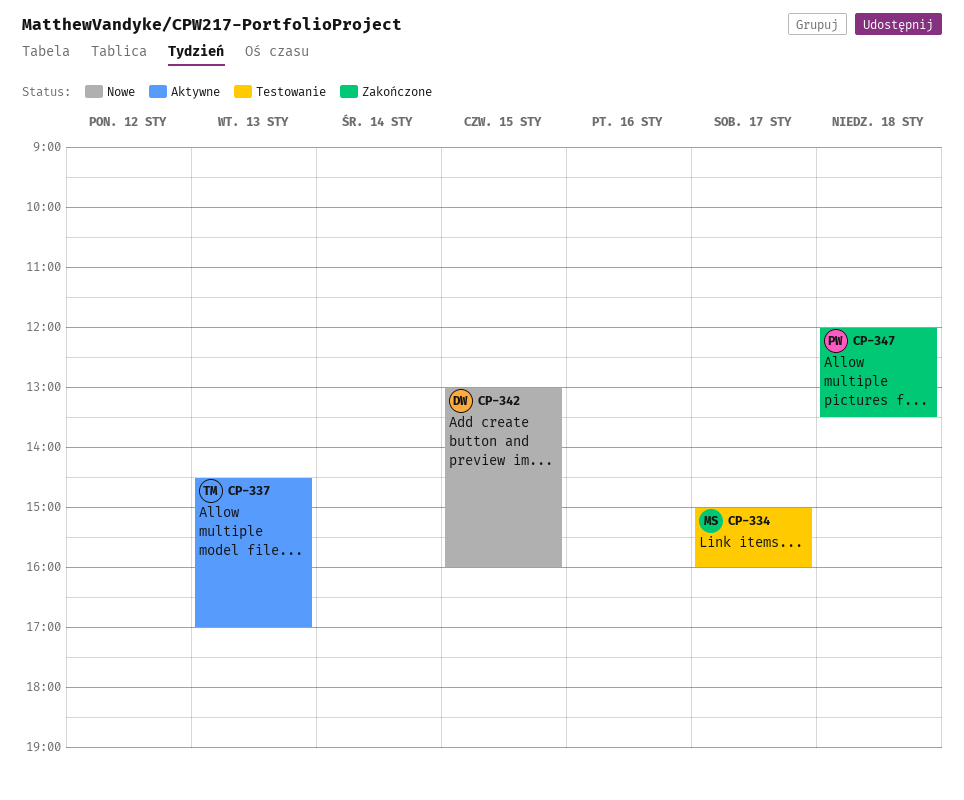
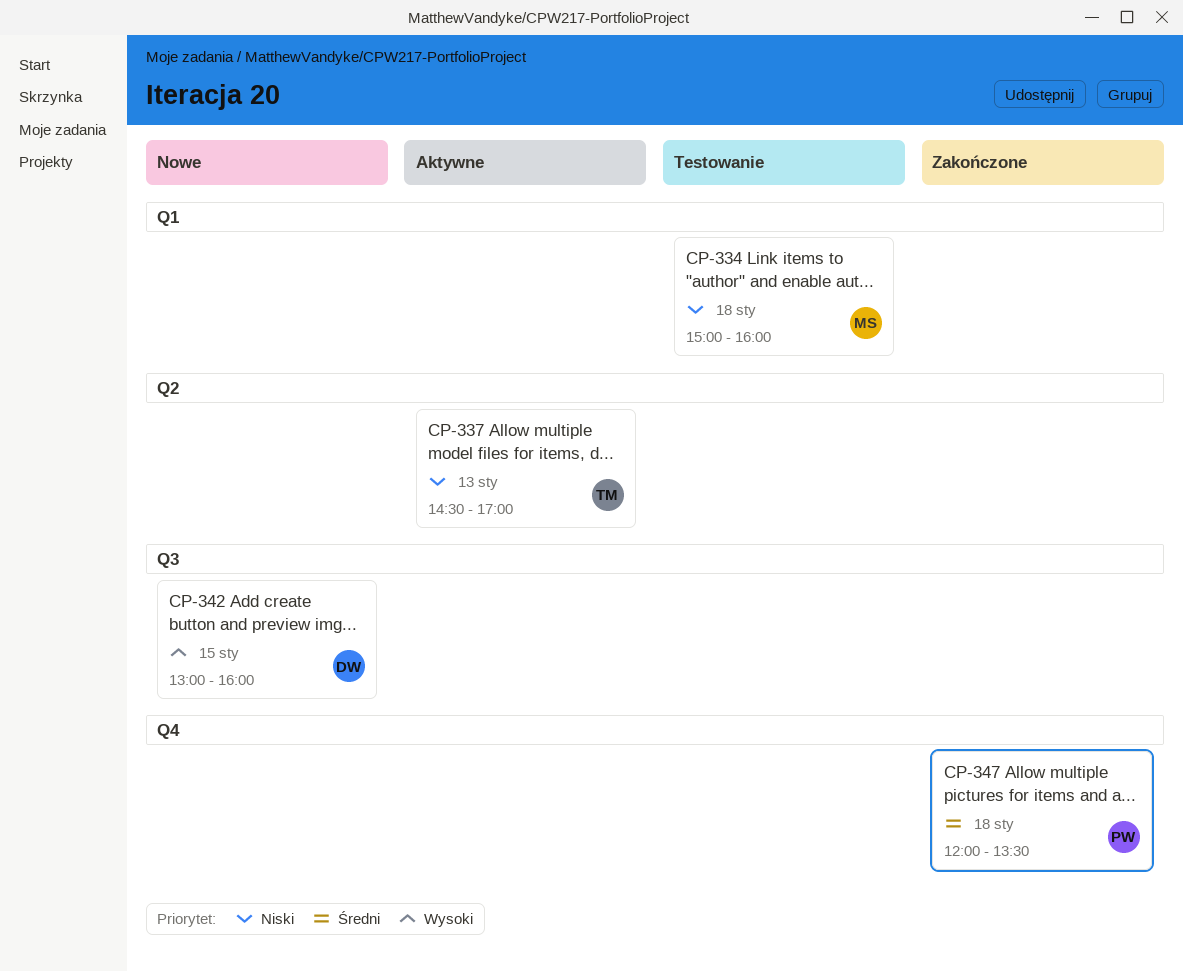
CP-334, day: Jan 17 -> Jan 18

